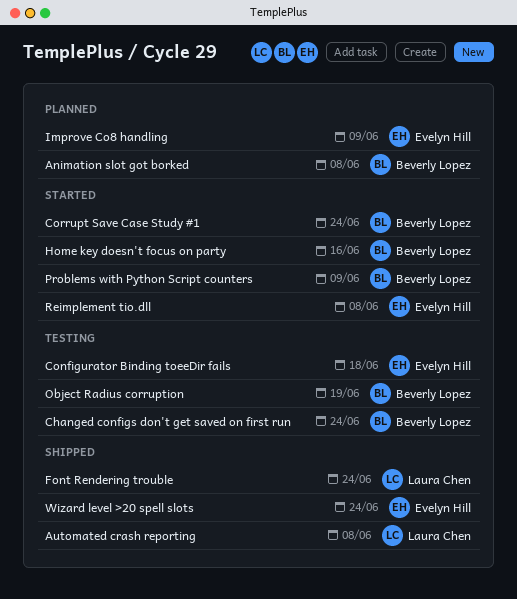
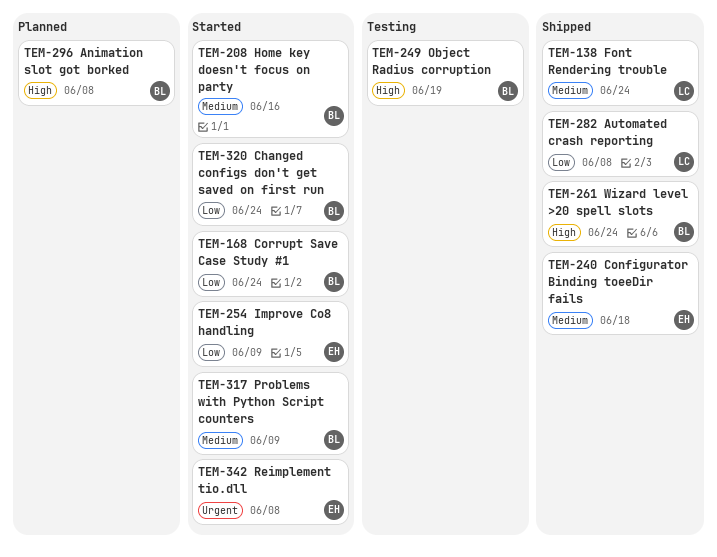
Changed configs don't get saved on first run, status: Testing -> Started
Configurator Binding toeeDir fails, status: Testing -> Shipped
Improve Co8 handling, status: Planned -> Started
Wizard level >20 spell slots, owner: Evelyn Hill -> Beverly Lopez

